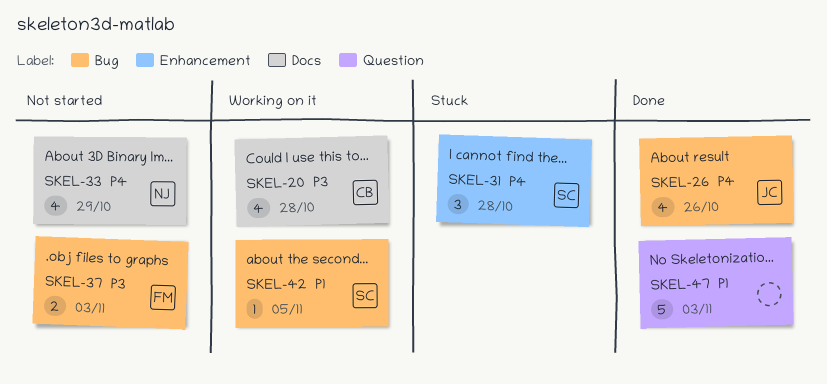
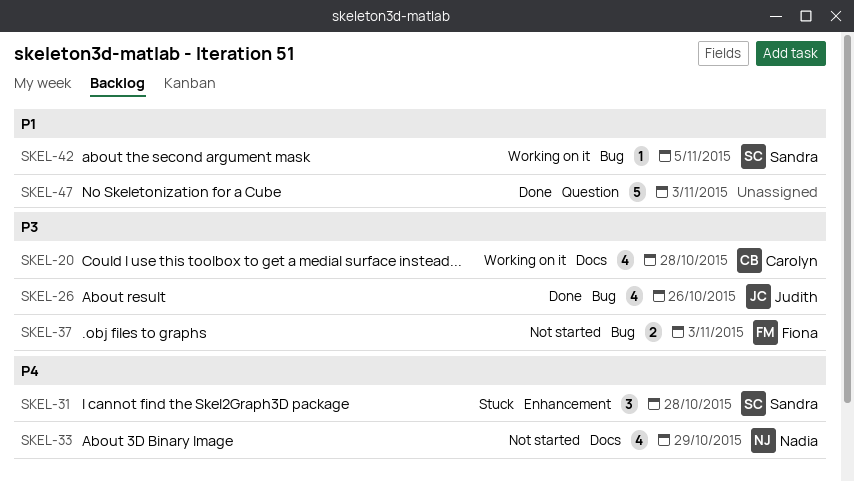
SKEL-26, priority: P4 -> P3

